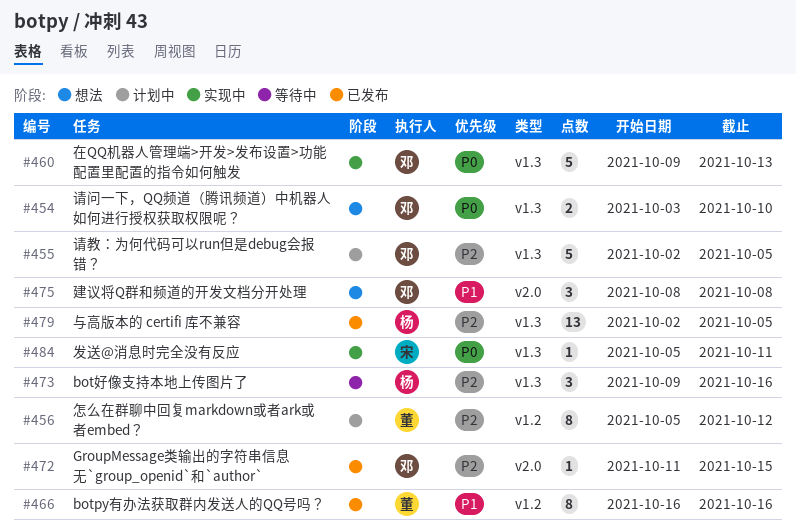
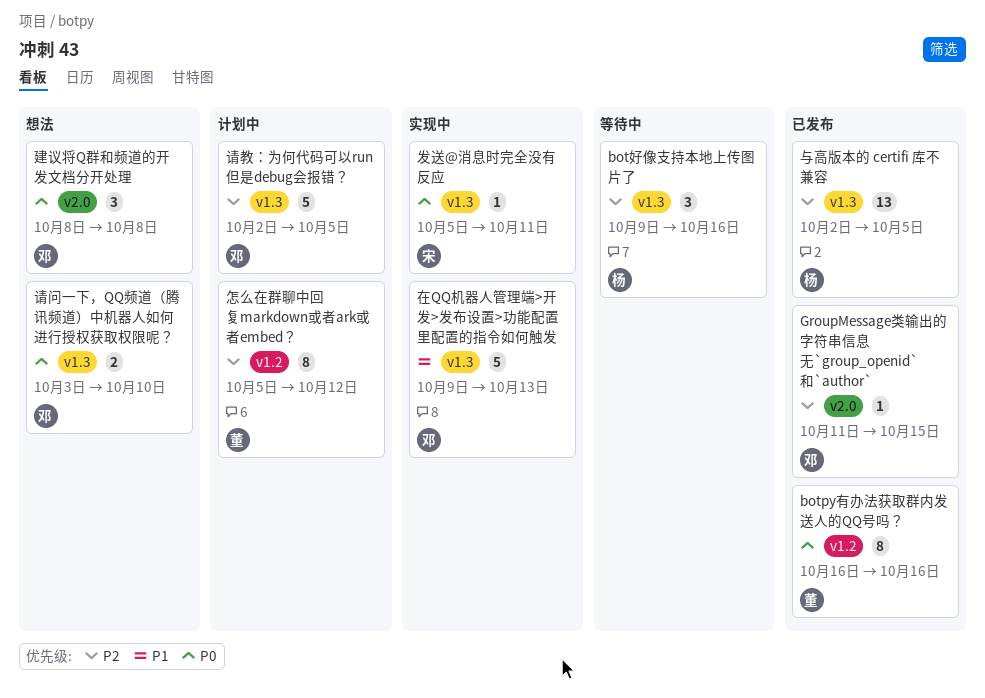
botpy有办法获取群内发送人的QQ号吗？, priority: P1 -> P0
在QQ机器人管理端>开发>发布设置>功能配置里配置的指令如何触发, priority: P0 -> P1
建议将Q群和频道的开发文档分开处理, priority: P1 -> P0

